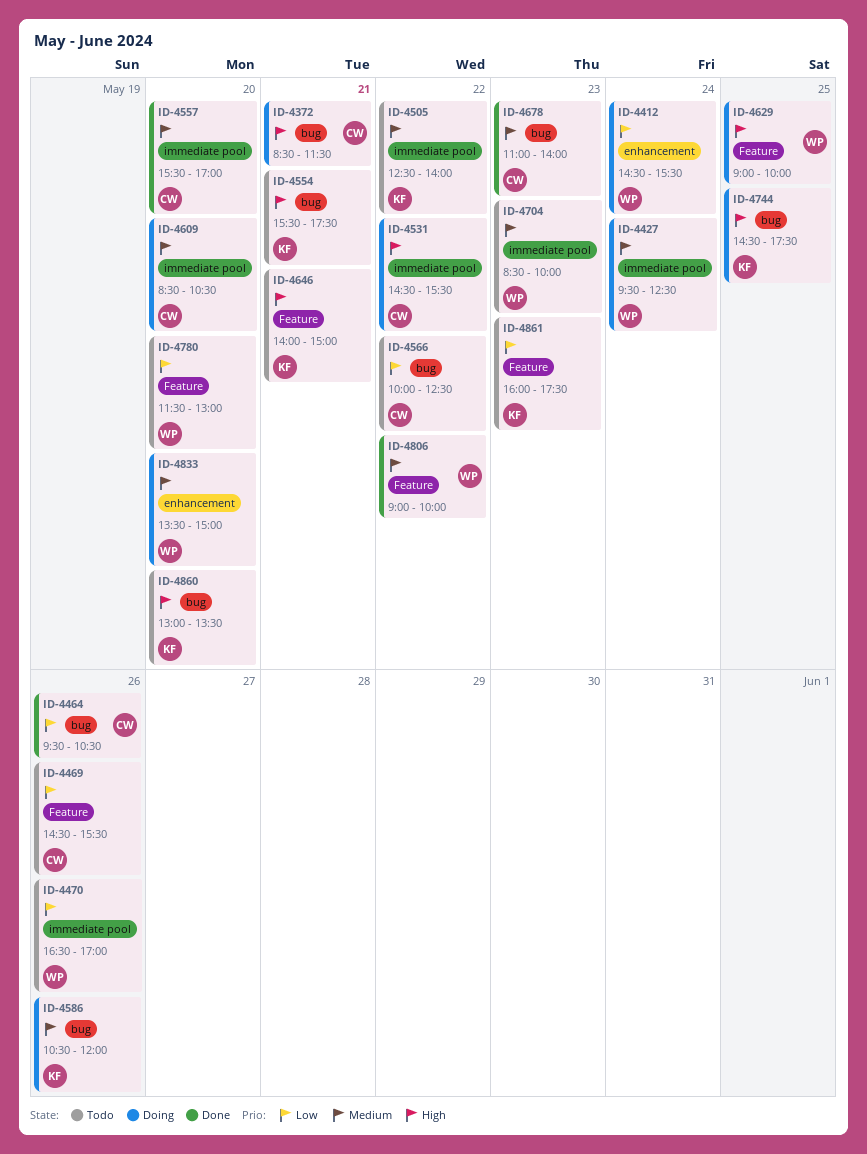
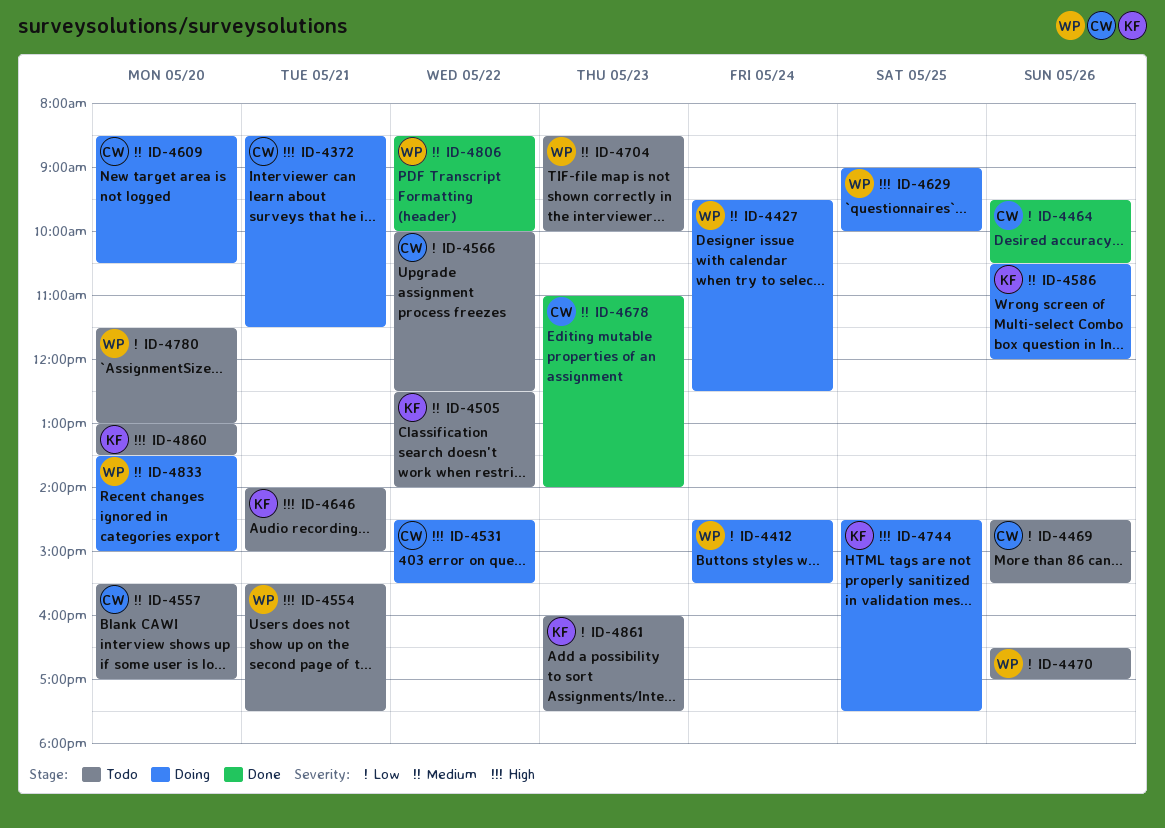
ID-4554, owner: KF -> WP
ID-4557, status: Done -> Todo
ID-4806, begins: 09:00 -> 08:30

